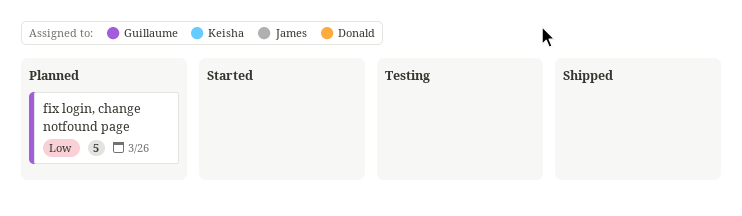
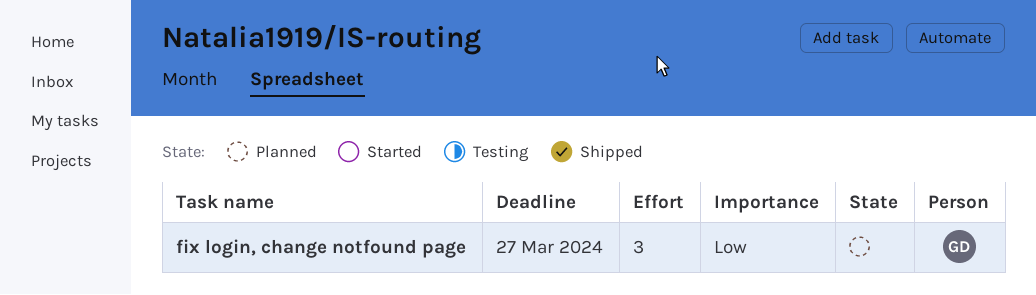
fix login, change notfound page, estimate: 5 -> 3
fix login, change notfound page, due: Mar 26 -> Mar 27

